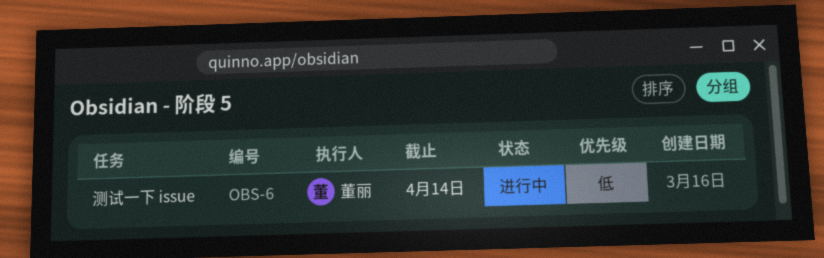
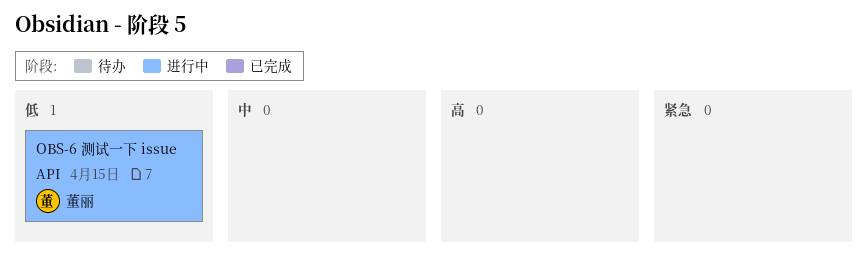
OBS-6, due: Apr 14 -> Apr 15

